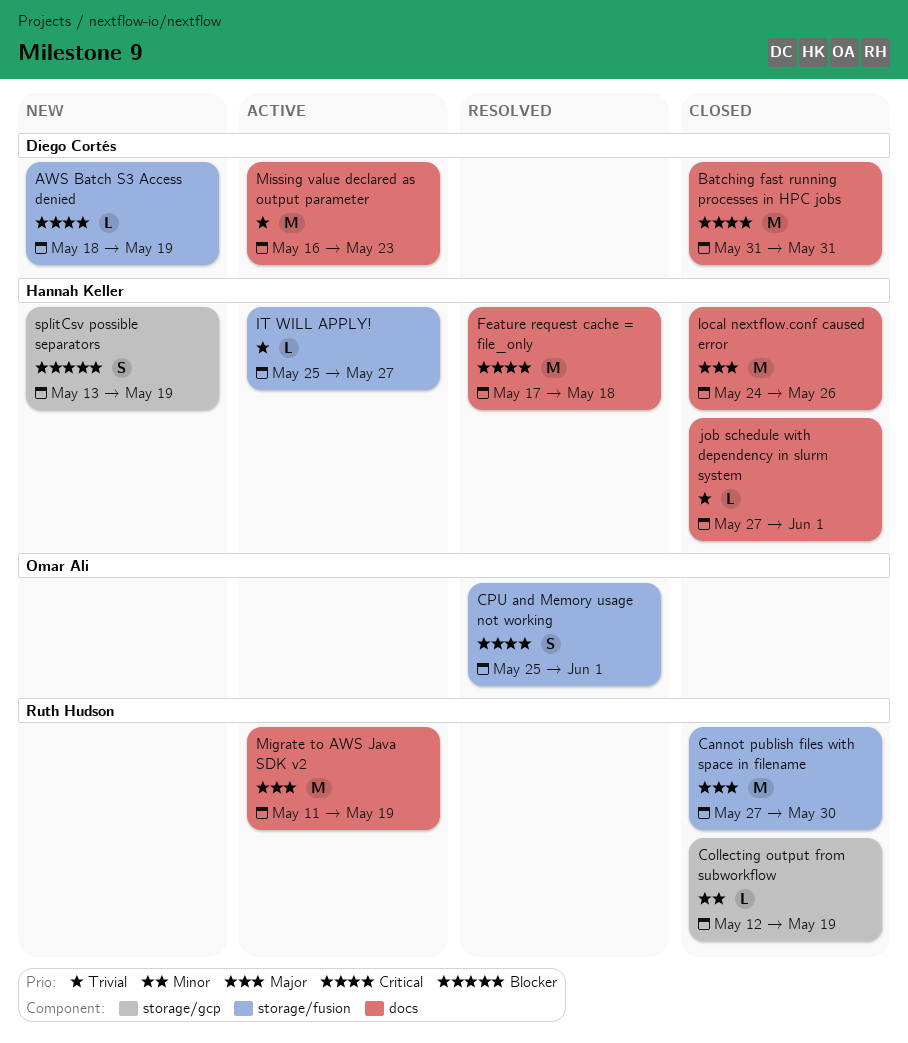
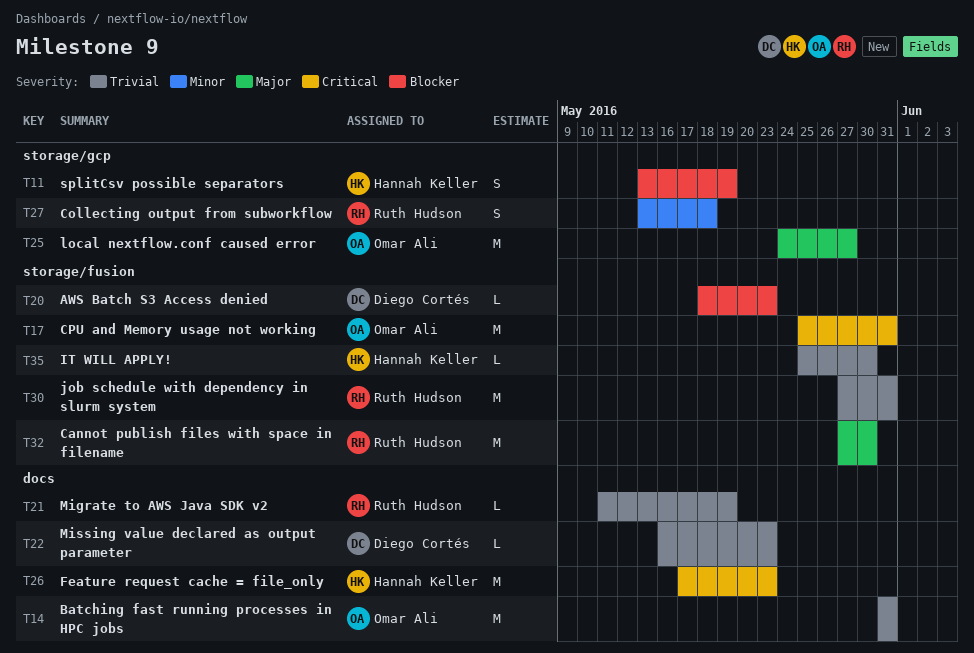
AWS Batch S3 Access denied, priority: Critical -> Blocker
AWS Batch S3 Access denied, due: May 19 -> May 23
Batching fast running processes in HPC jobs, owner: Diego Cortés -> Omar Ali
Batching fast running processes in HPC jobs, priority: Critical -> Trivial
Collecting output from subworkflow, estimate: L -> S
Collecting output from subworkflow, start: May 12 -> May 13
Collecting output from subworkflow, due: May 19 -> May 18
CPU and Memory usage not working, estimate: S -> M
CPU and Memory usage not working, due: Jun 1 -> May 31
Feature request cache = file_only, due: May 18 -> May 23
IT WILL APPLY!, due: May 27 -> May 30
job schedule with dependency in slurm system, owner: Hannah Keller -> Ruth Hudson
job schedule with dependency in slurm system, label: docs -> storage/fusion
job schedule with dependency in slurm system, estimate: L -> M
job schedule with dependency in slurm system, due: Jun 1 -> May 31
local nextflow.conf caused error, owner: Hannah Keller -> Omar Ali
local nextflow.conf caused error, label: docs -> storage/gcp
local nextflow.conf caused error, due: May 26 -> May 27
Migrate to AWS Java SDK v2, priority: Major -> Trivial
Migrate to AWS Java SDK v2, estimate: M -> L
Missing value declared as output parameter, estimate: M -> L

